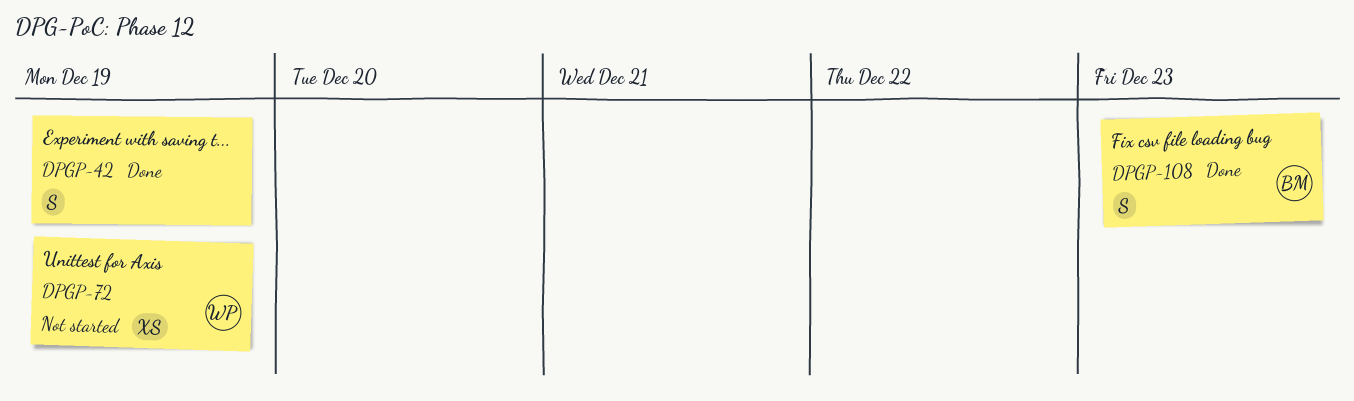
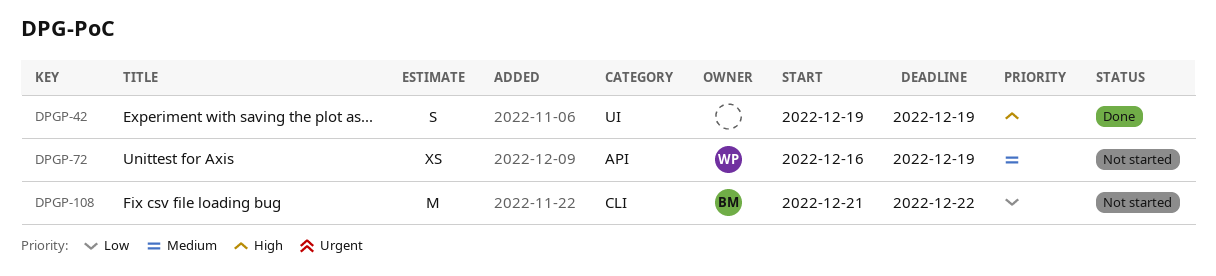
DPGP-108, status: Done -> Not started
DPGP-108, estimate: S -> M
DPGP-108, due: Dec 23 -> Dec 22

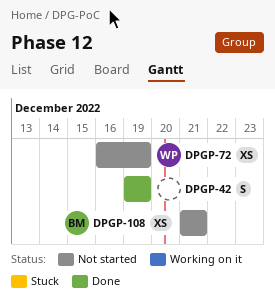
DPGP-108, estimate: M -> XS
DPGP-108, due: Dec 22 -> Dec 21

